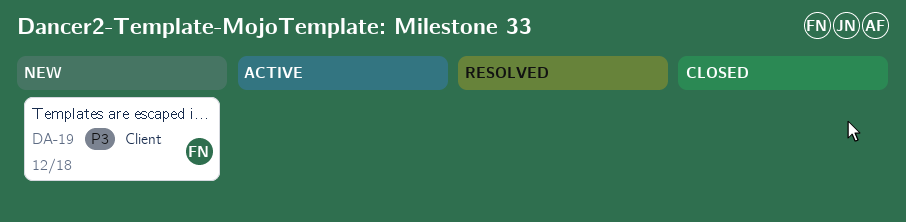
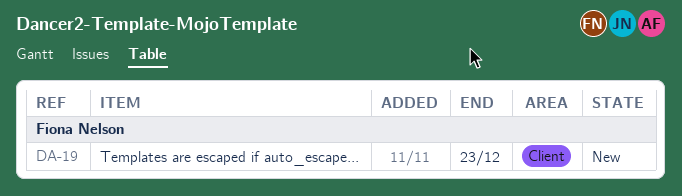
DA-19, due: Dec 18 -> Dec 23

